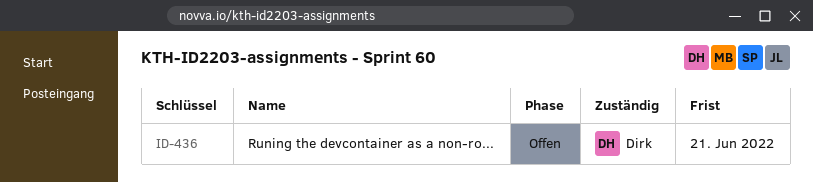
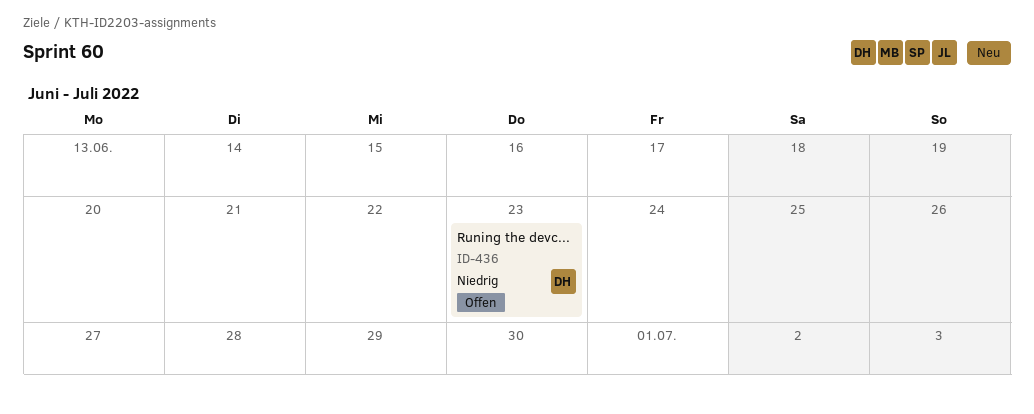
ID-436, due: Jun 21 -> Jun 23

